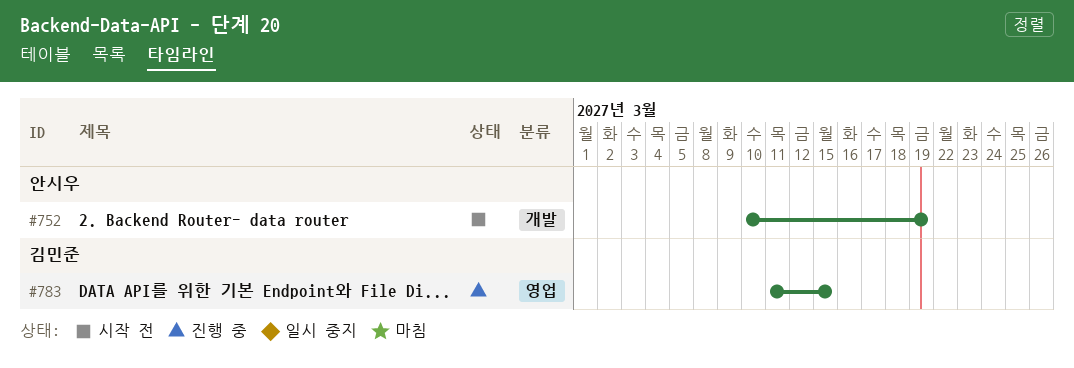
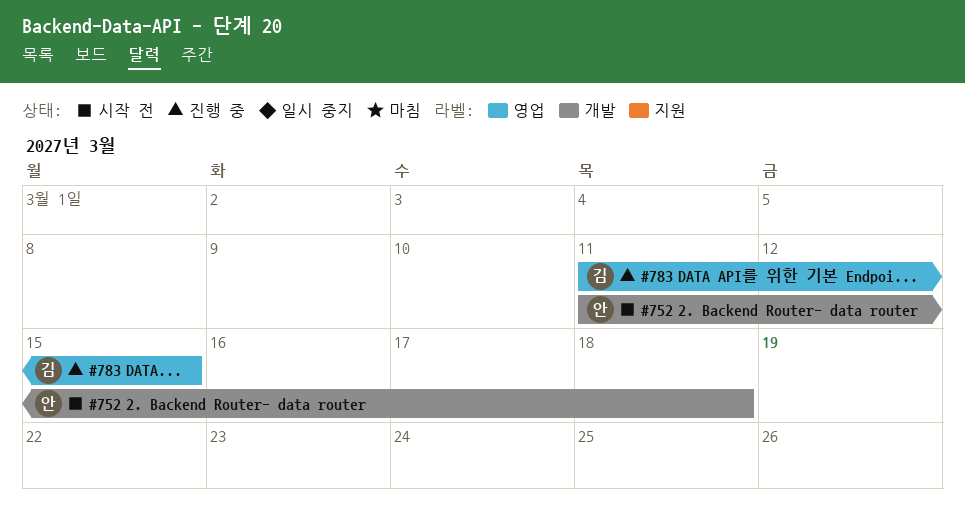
#752, start: Mar 10 -> Mar 11
#752, due: Mar 19 -> Mar 18

